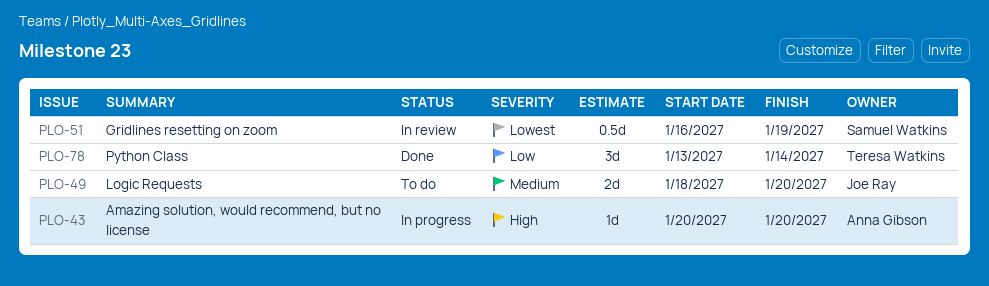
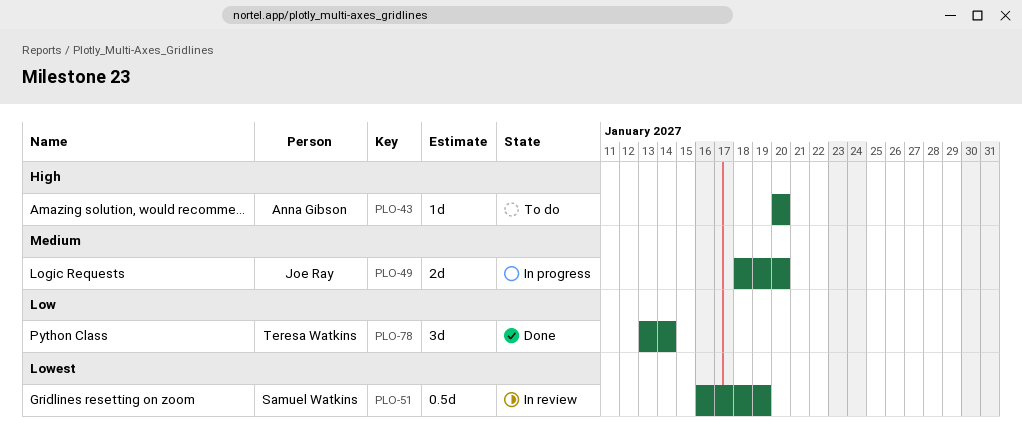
PLO-43, status: In progress -> To do
PLO-49, status: To do -> In progress

